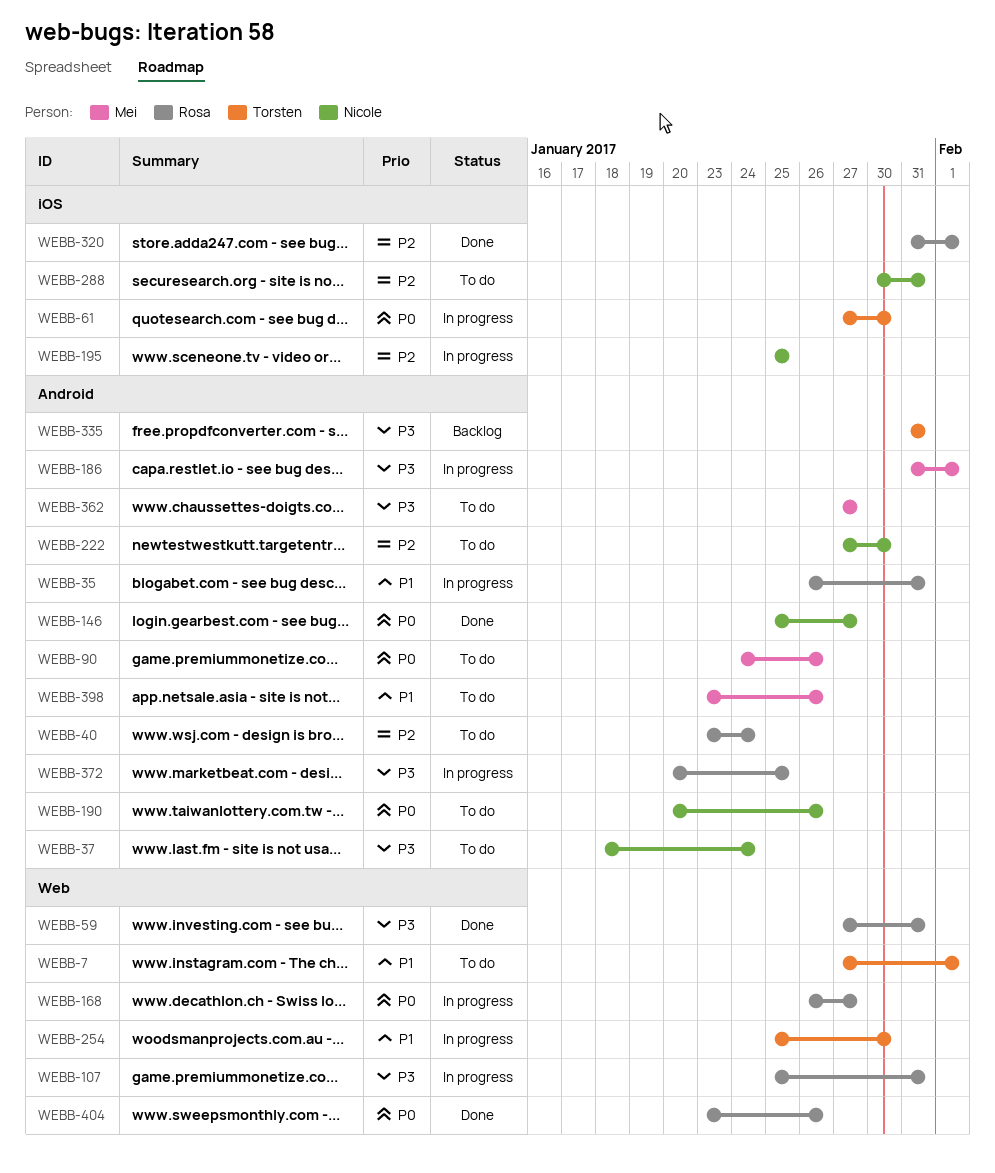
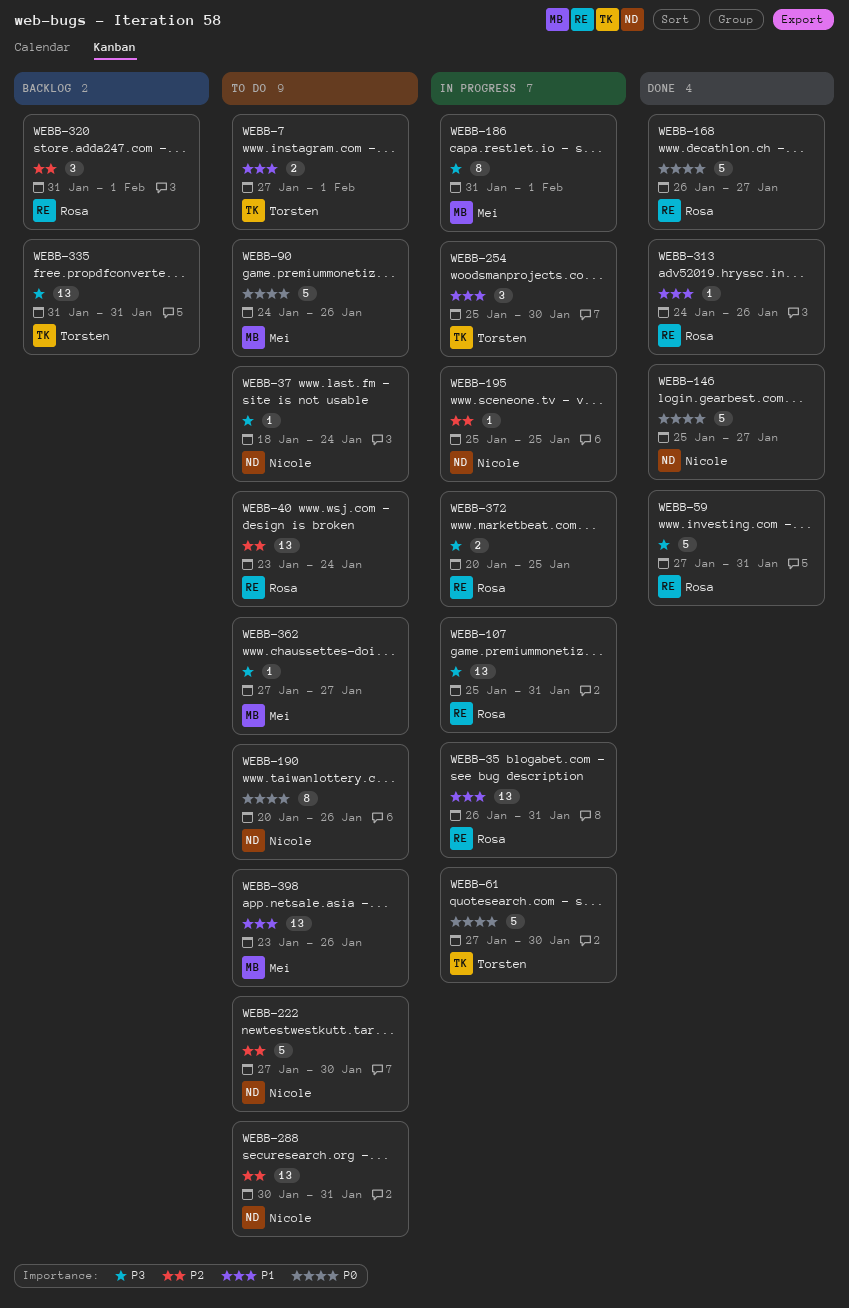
WEBB-168, status: In progress -> Done
WEBB-313: none -> present
WEBB-320, status: Done -> Backlog
WEBB-404: present -> none

